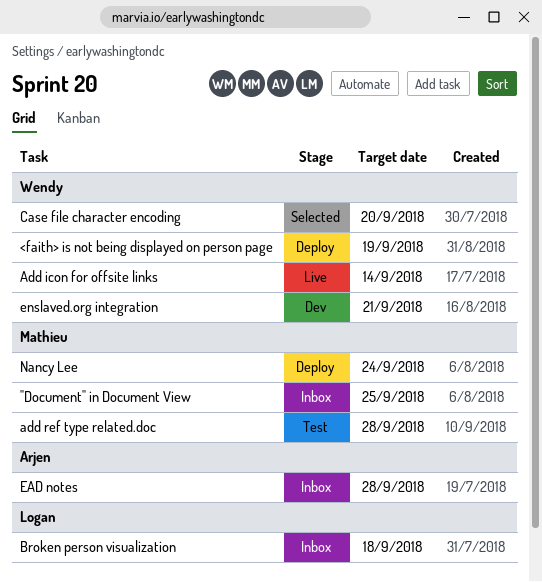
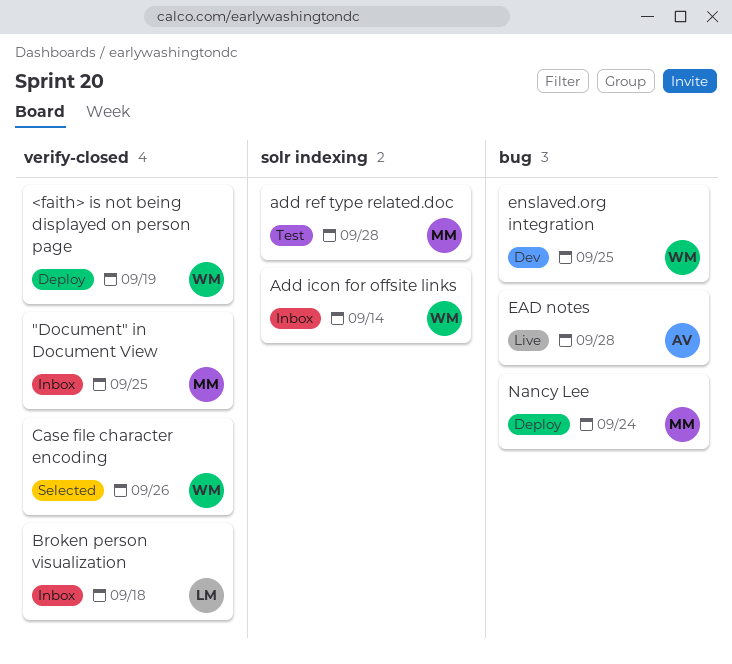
Add icon for offsite links, status: Live -> Inbox
Case file character encoding, due: Sep 20 -> Sep 26
EAD notes, status: Inbox -> Live
enslaved.org integration, due: Sep 21 -> Sep 25

